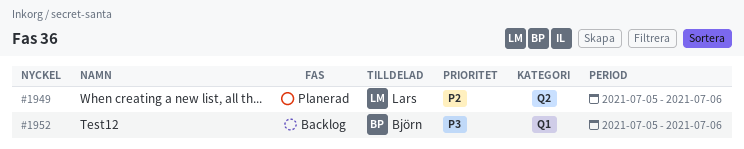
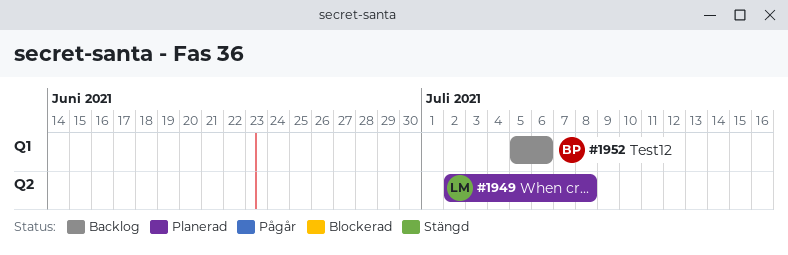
#1949, start: Jul 5 -> Jul 2
#1949, due: Jul 6 -> Jul 8

